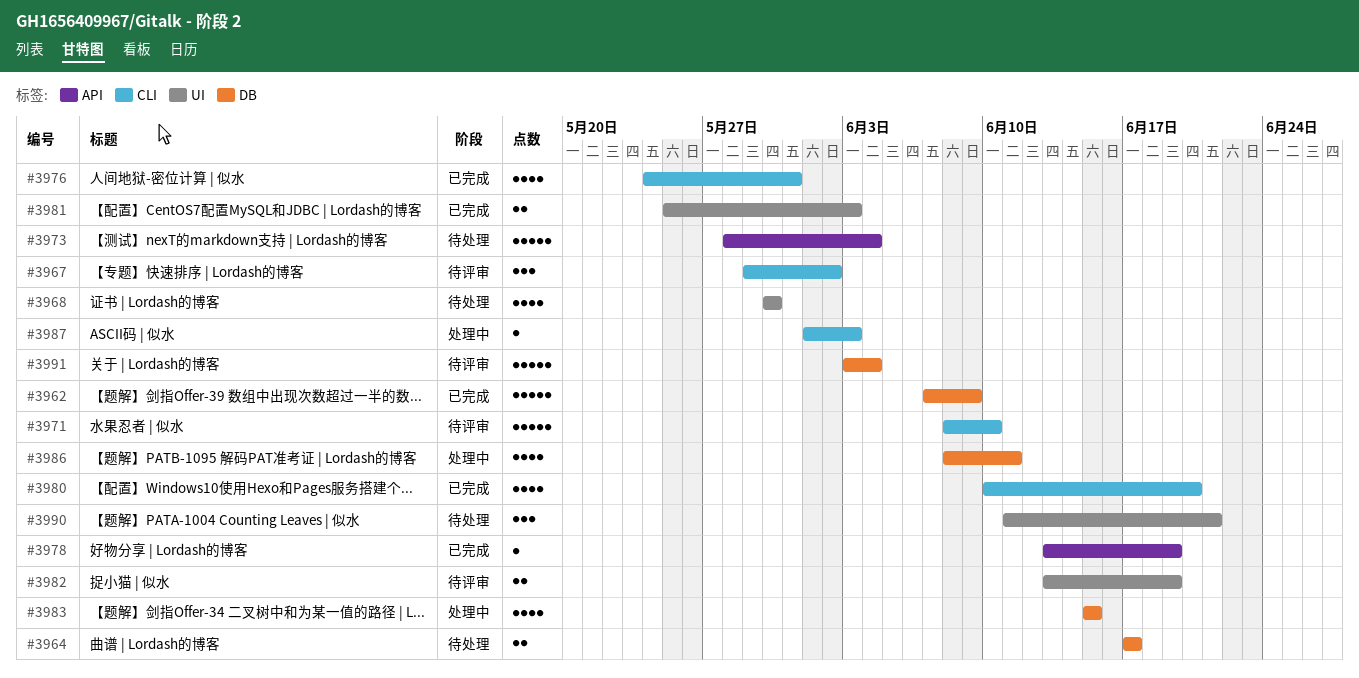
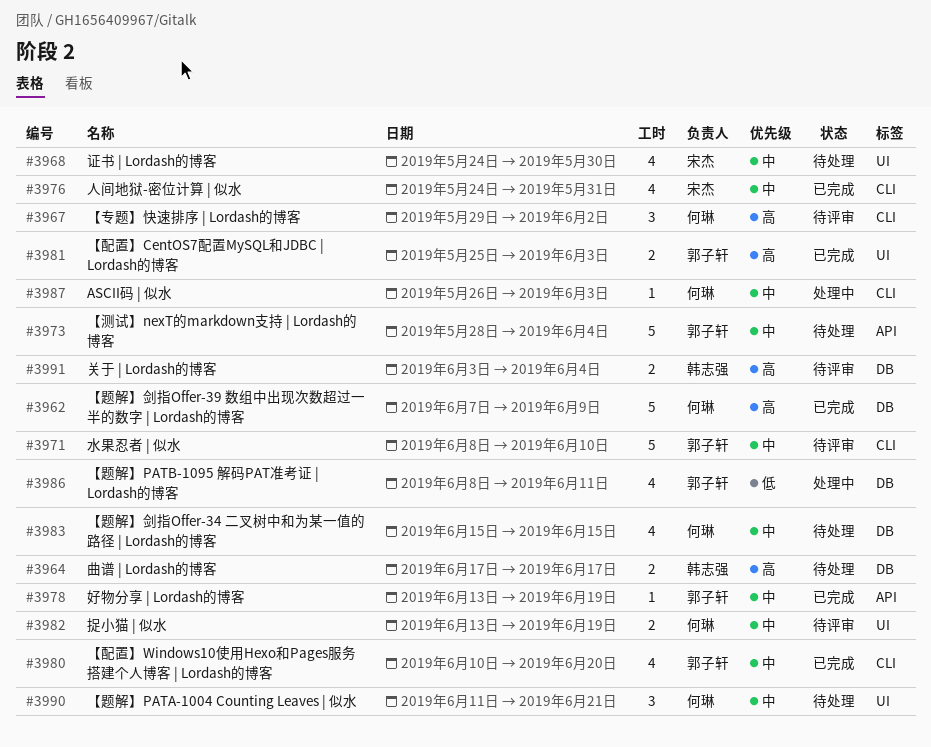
#3968, start: May 30 -> May 24
#3983, status: 处理中 -> 待处理
#3987, start: Jun 1 -> May 26
#3991, estimate: 5 -> 2

